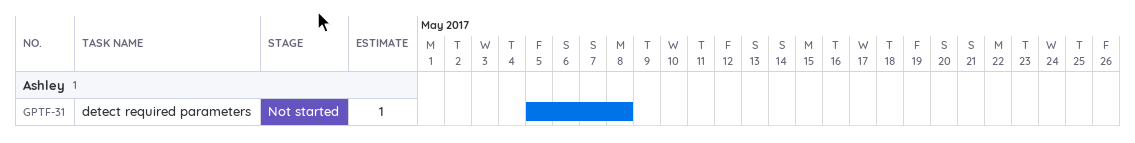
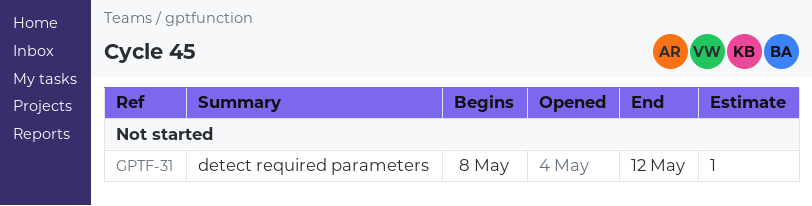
GPTF-31, start: May 5 -> May 8
GPTF-31, due: May 8 -> May 12

